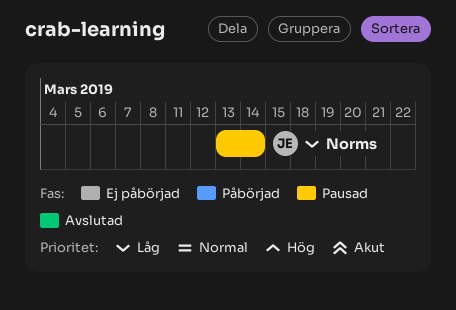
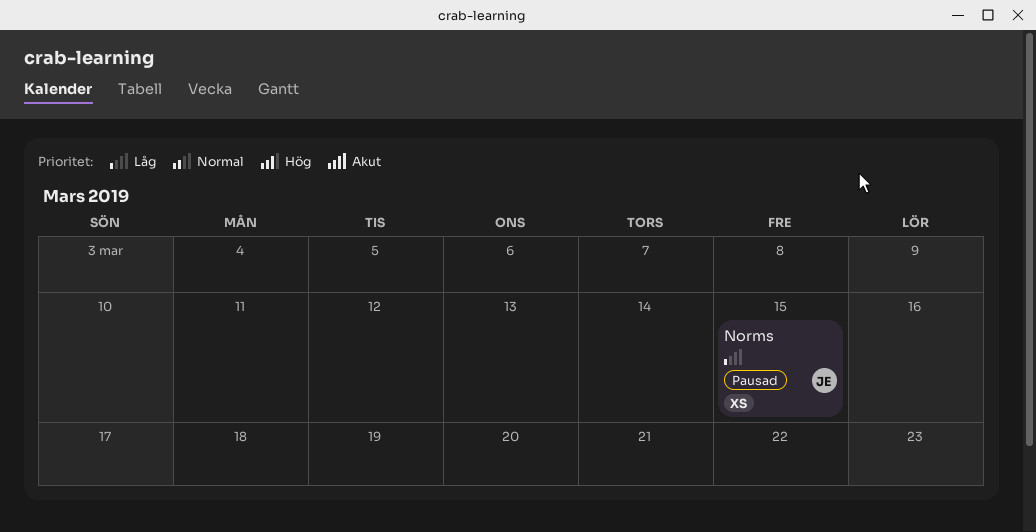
Norms, due: Mar 14 -> Mar 15

